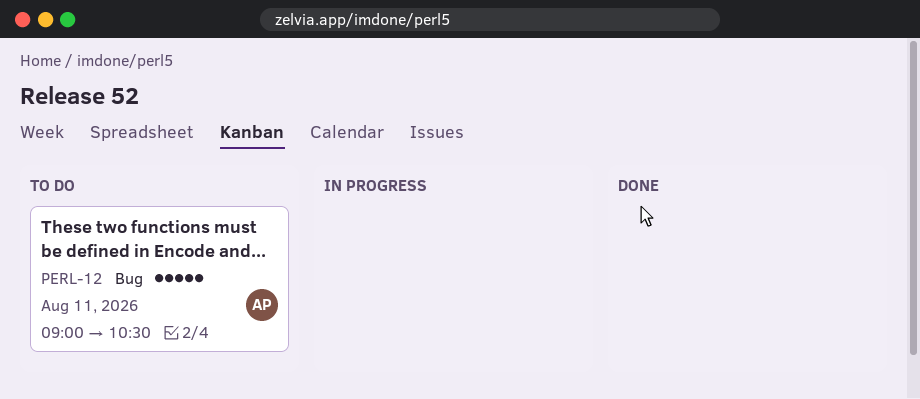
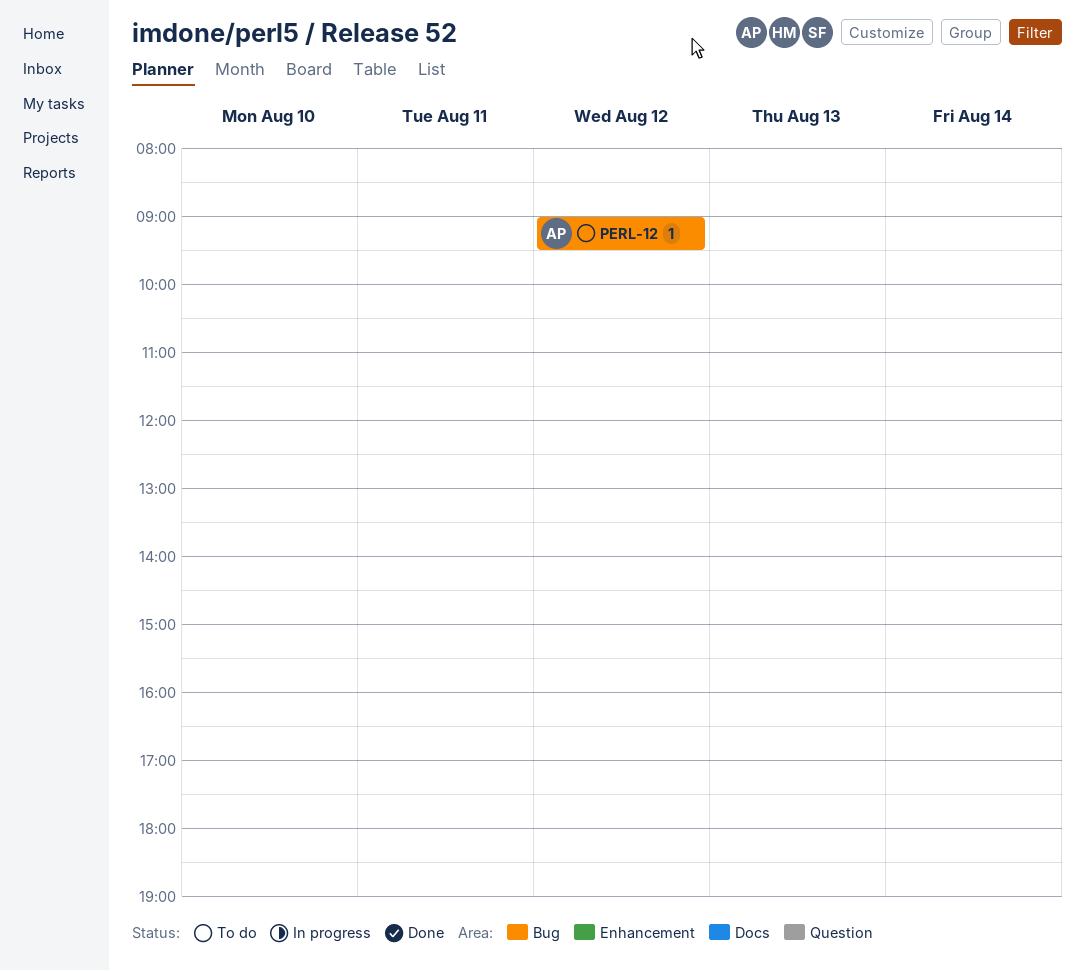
PERL-12, estimate: 5 -> 1
PERL-12, day: Aug 11 -> Aug 12
PERL-12, ends: 10:30 -> 09:30

